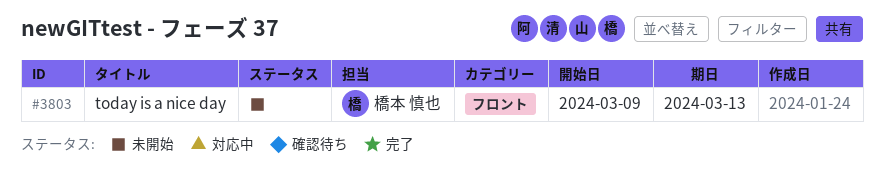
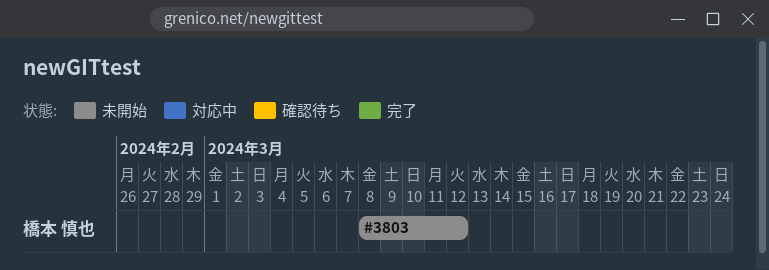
#3803, start: Mar 9 -> Mar 8
#3803, due: Mar 13 -> Mar 12

